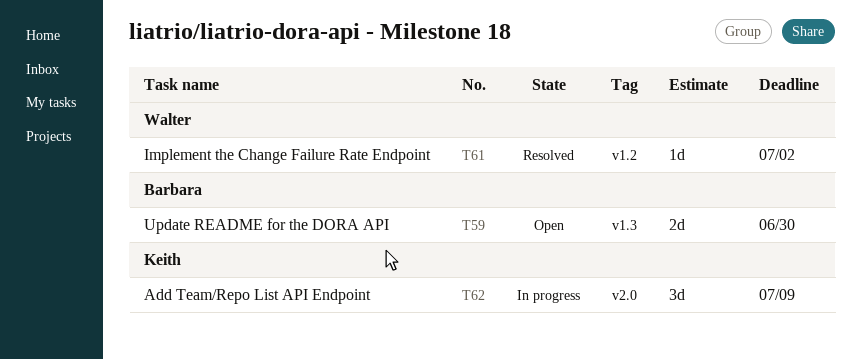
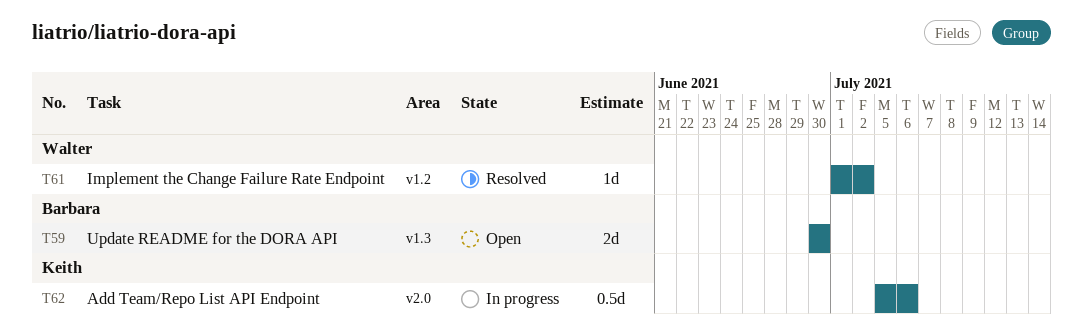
T62, estimate: 3d -> 0.5d
T62, due: Jul 9 -> Jul 6

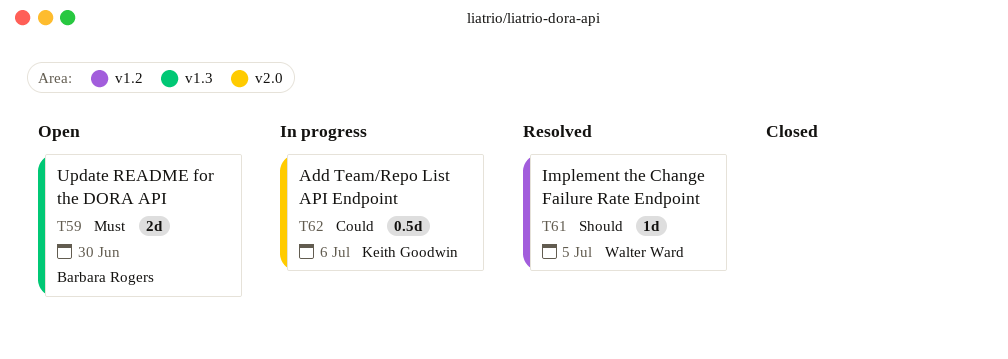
T61, due: Jul 2 -> Jul 5

